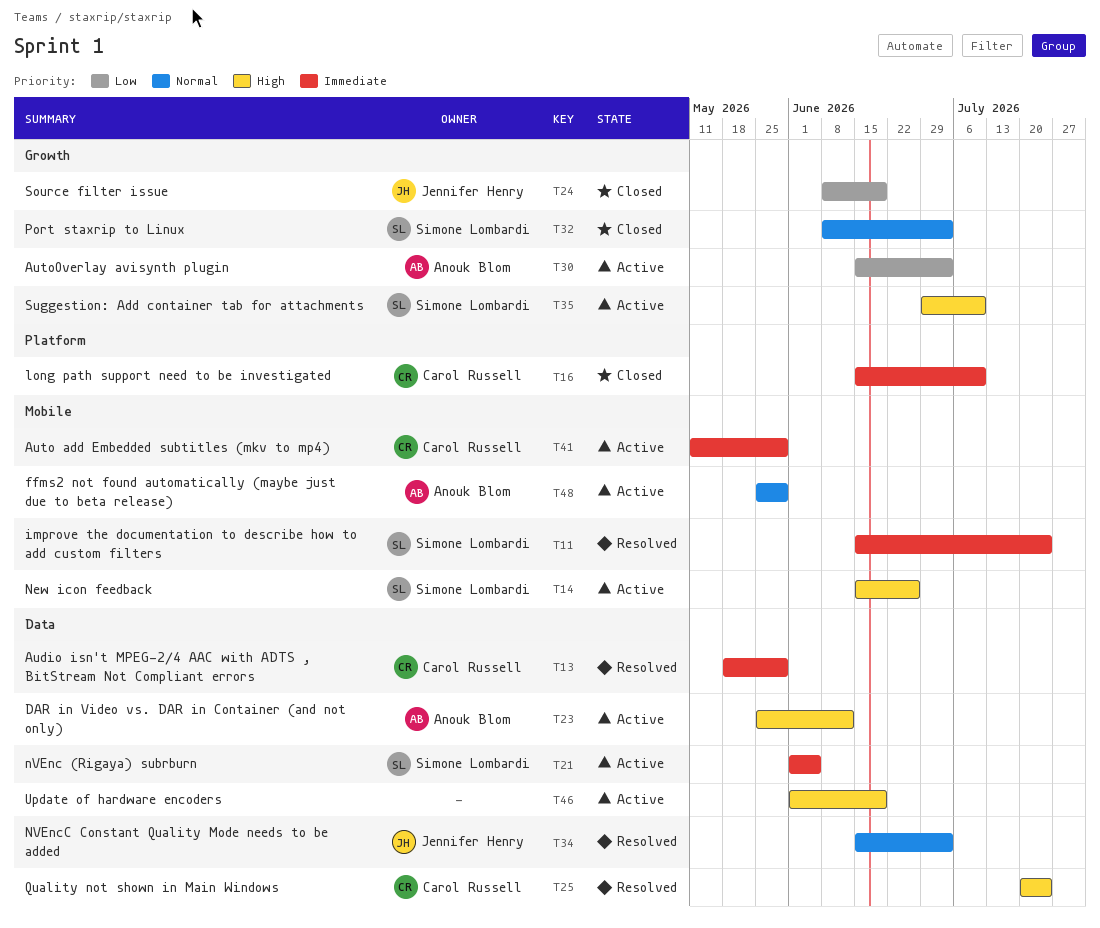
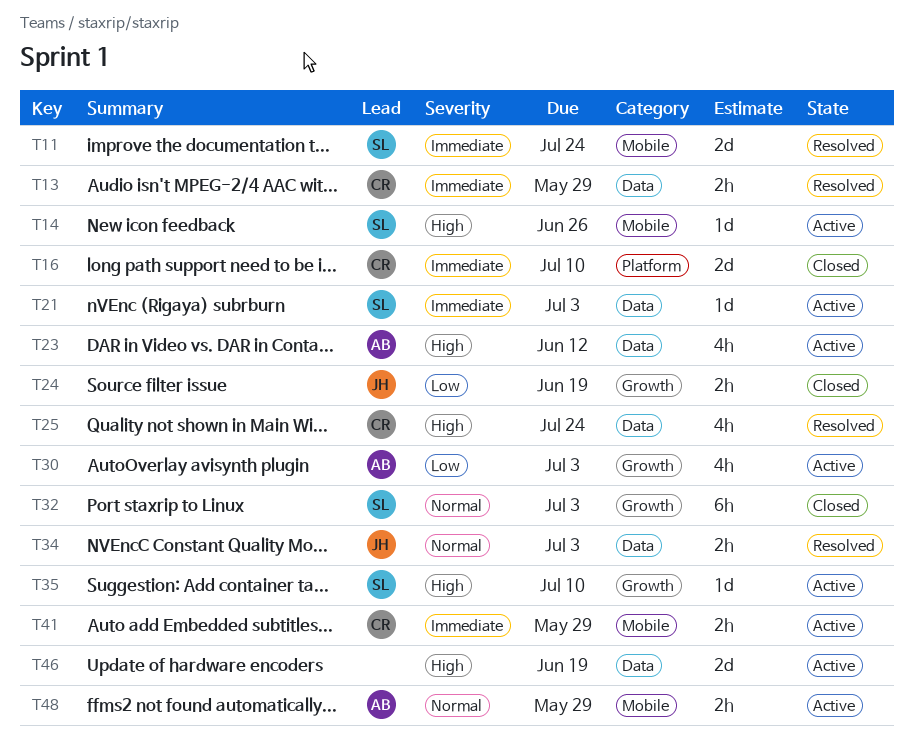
T21, due: Jun 5 -> Jul 3

